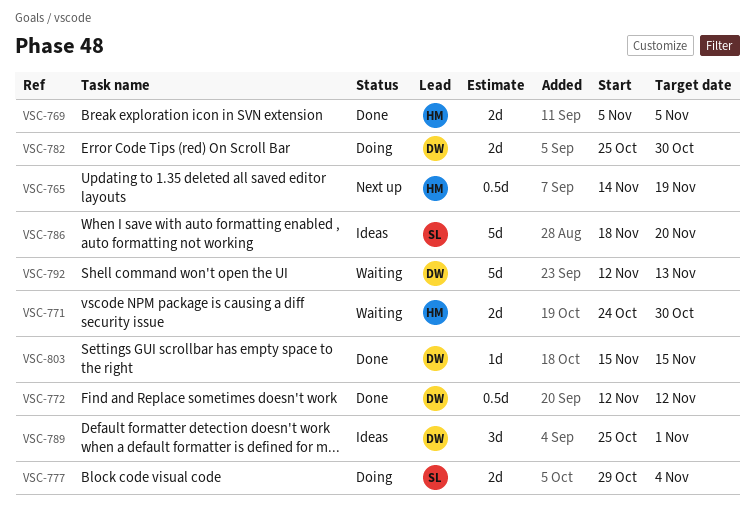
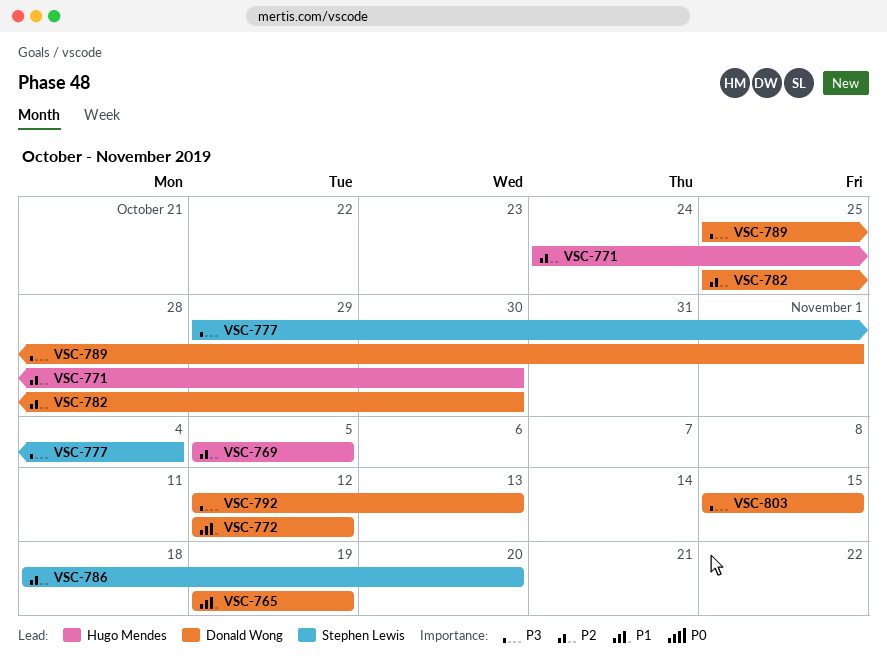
VSC-765, owner: Hugo Mendes -> Donald Wong
VSC-765, start: Nov 14 -> Nov 19

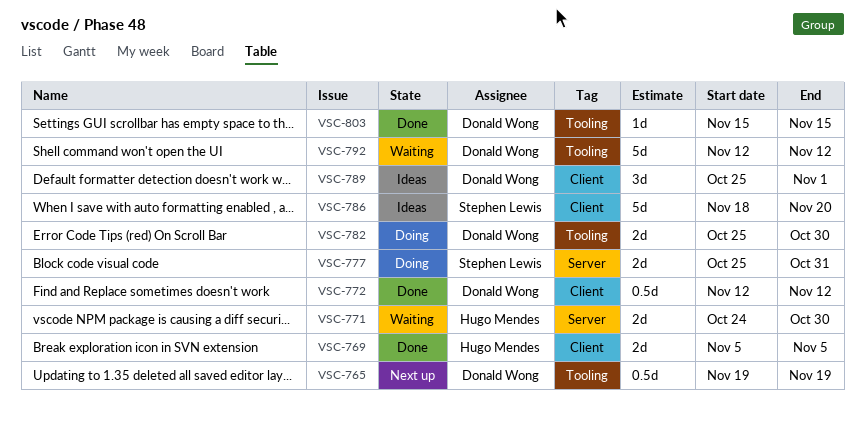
VSC-777, start: Oct 29 -> Oct 25
VSC-777, due: Nov 4 -> Oct 31
VSC-792, due: Nov 13 -> Nov 12

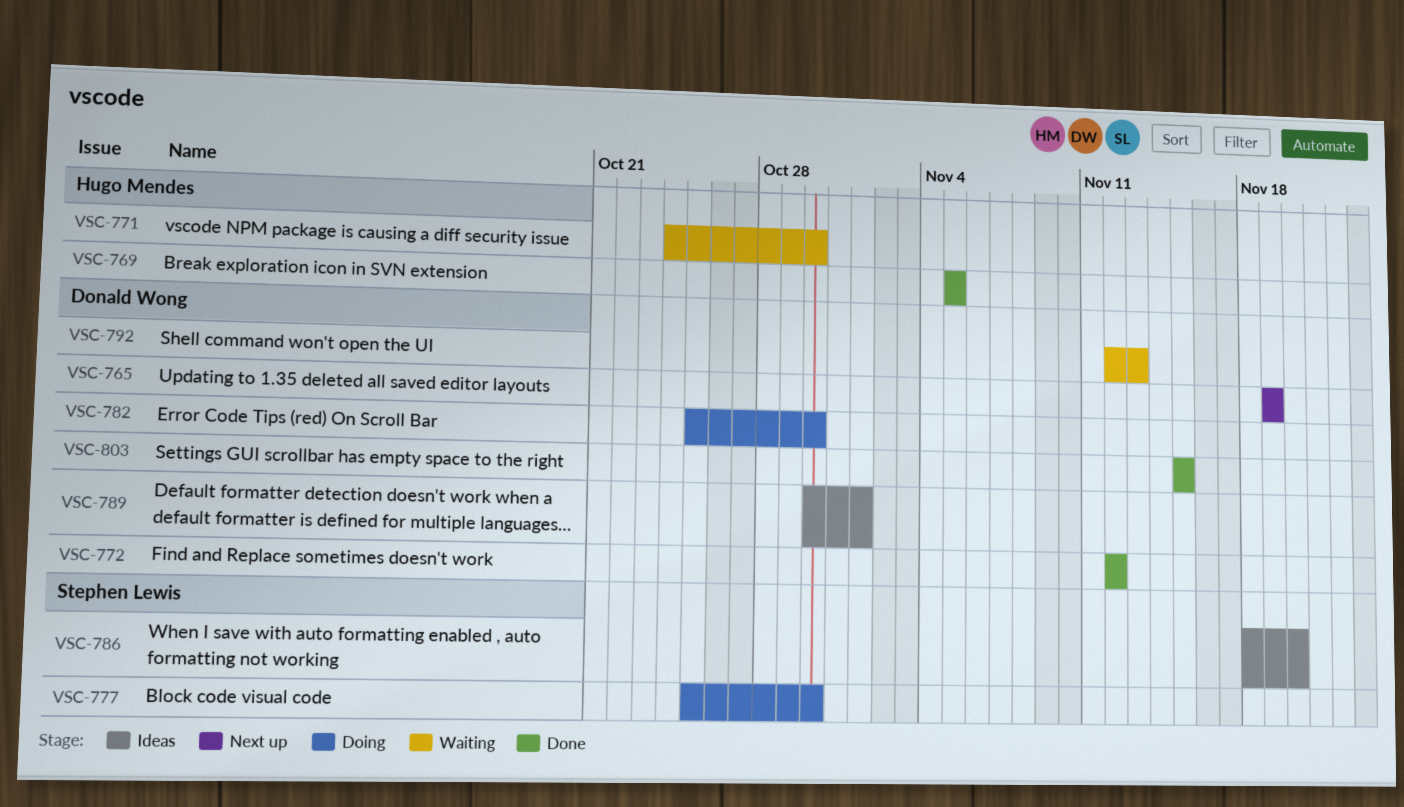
VSC-777, due: Oct 31 -> Oct 30
VSC-789, start: Oct 25 -> Oct 30
VSC-792, due: Nov 12 -> Nov 13

